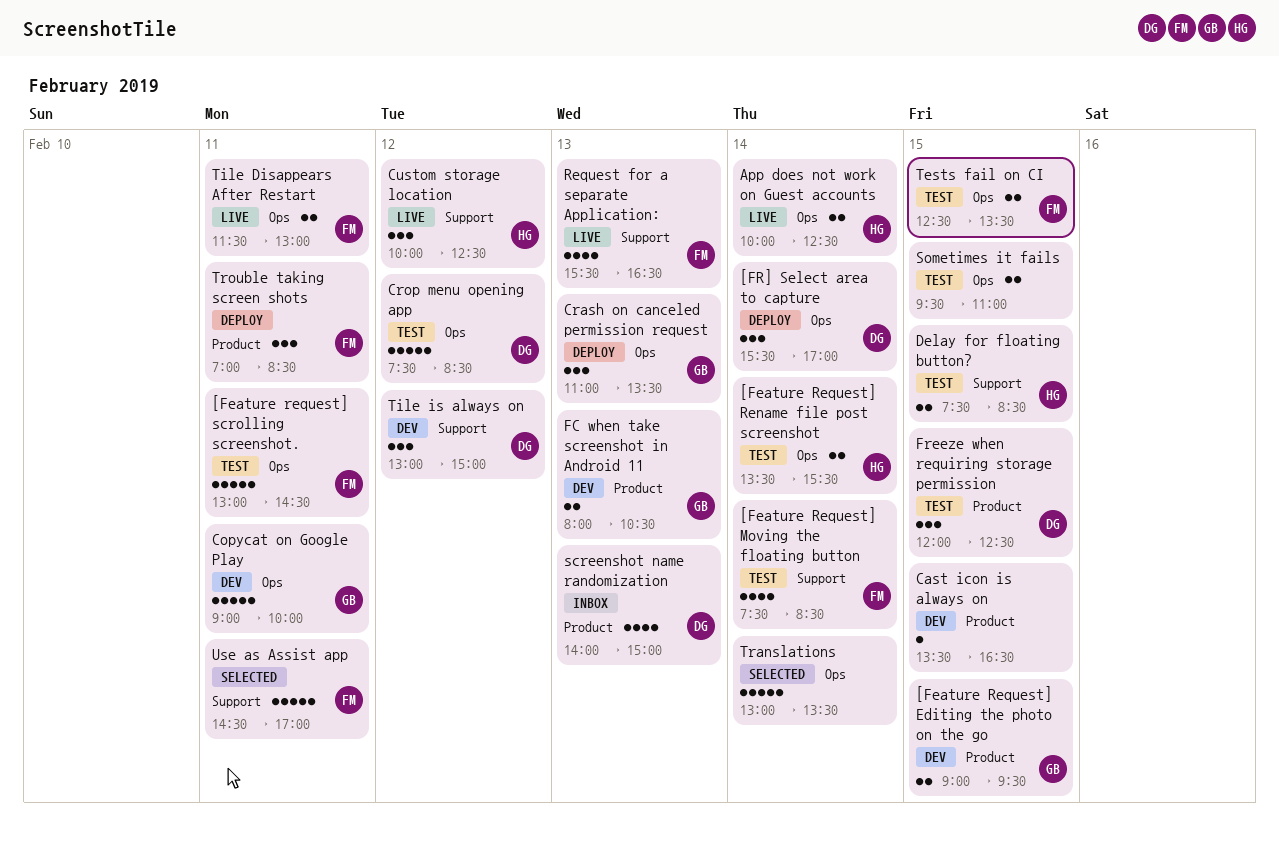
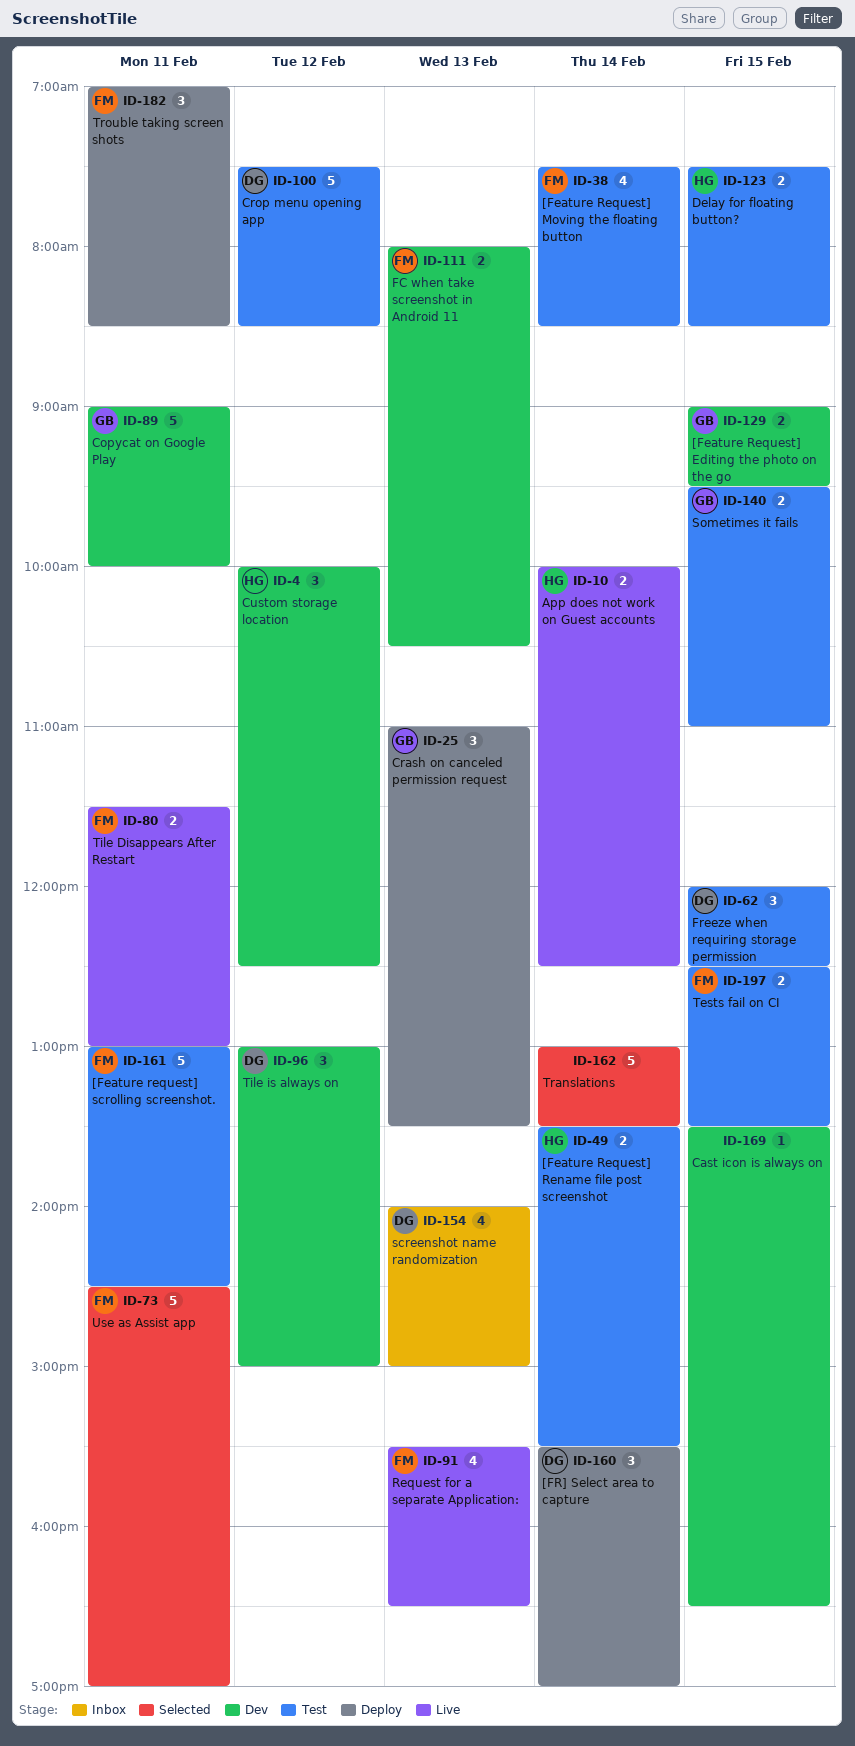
Custom storage location, status: Live -> Dev
FC when take screenshot in Android 11, owner: GB -> FM
Sometimes it fails, owner: none -> GB

